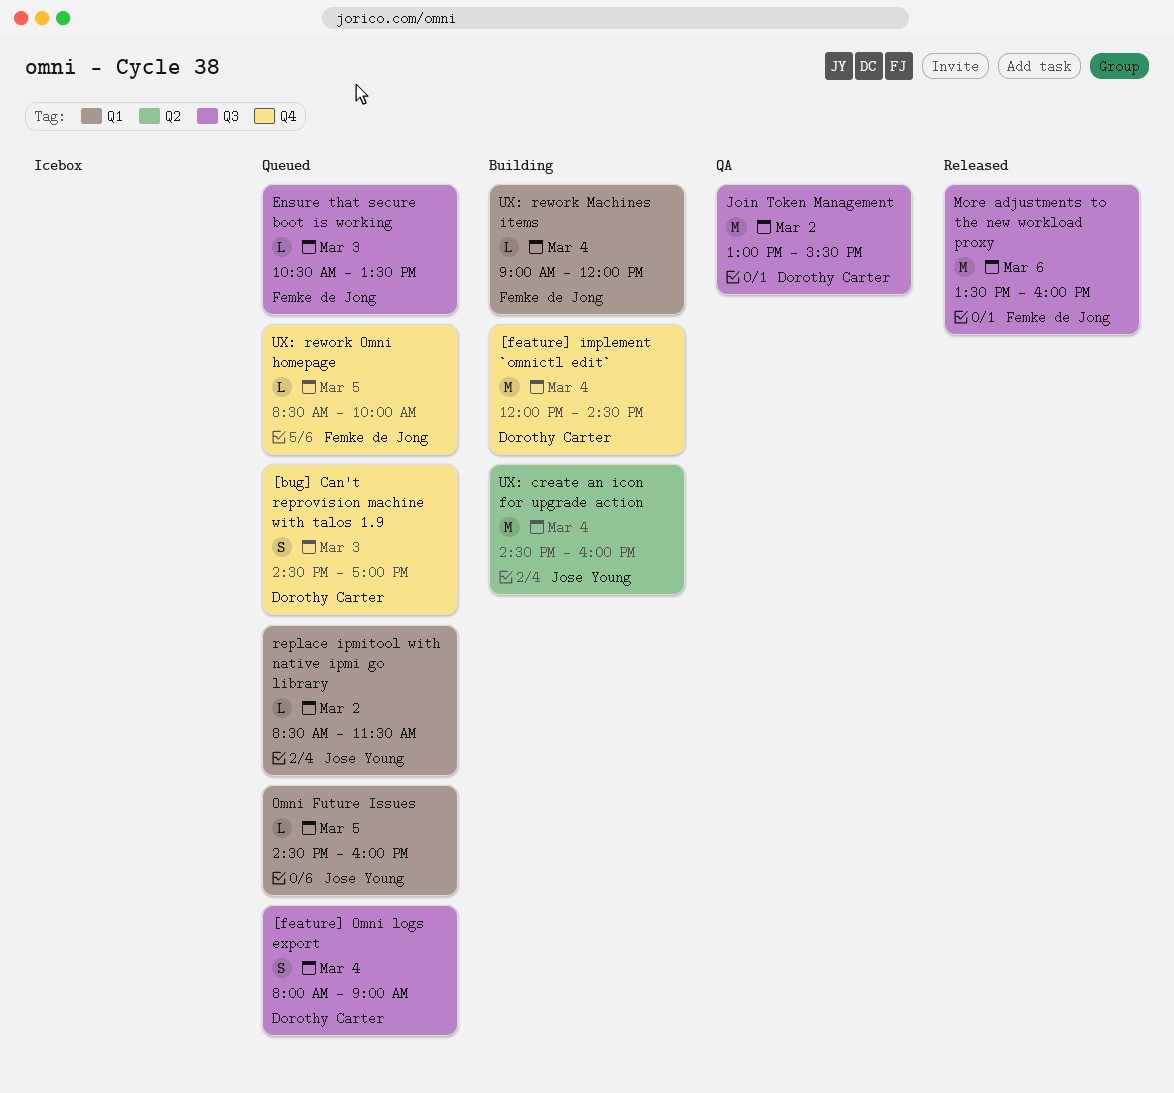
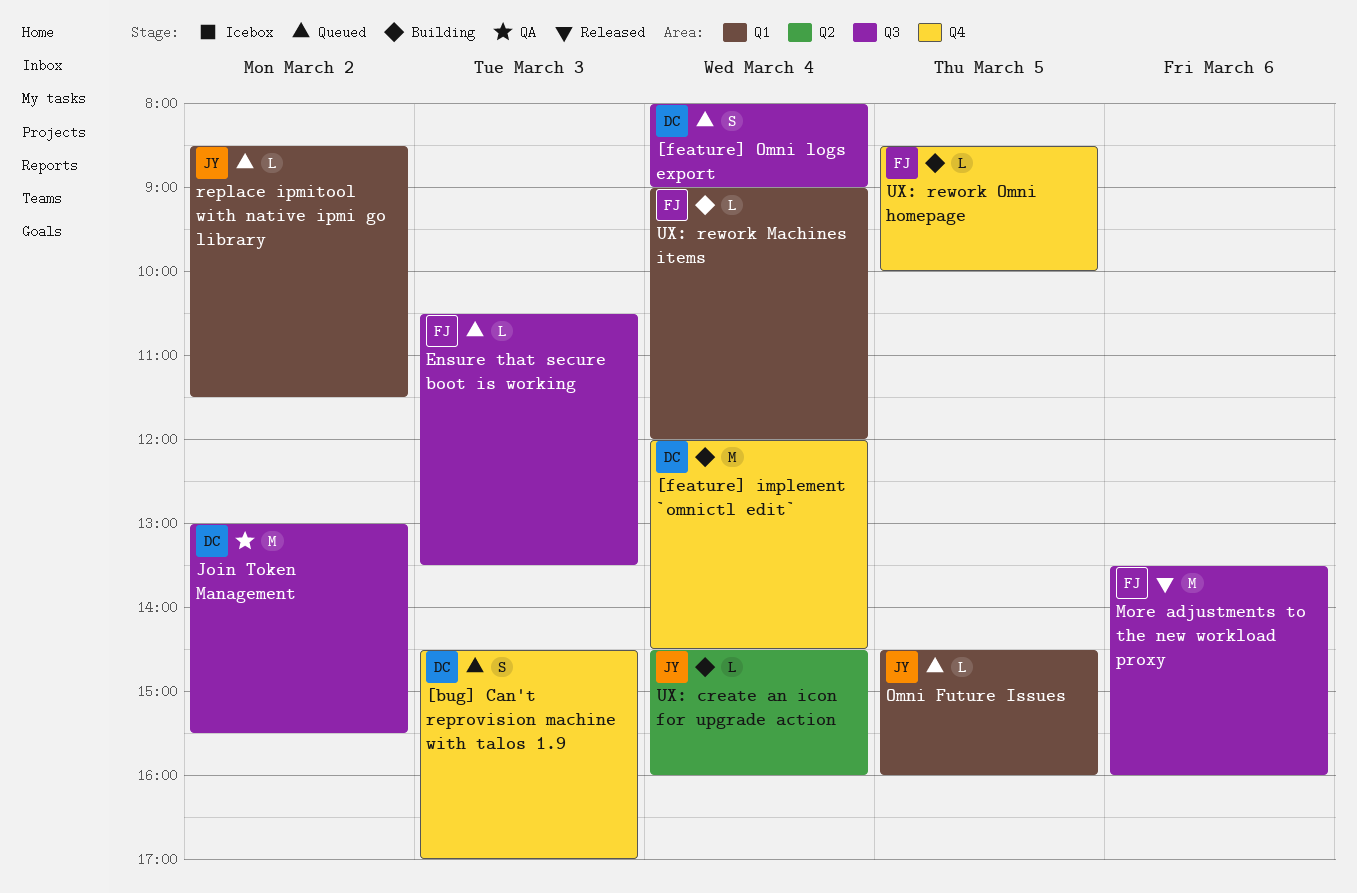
UX: create an icon for upgrade action, estimate: M -> L
UX: rework Omni homepage, status: Queued -> Building

